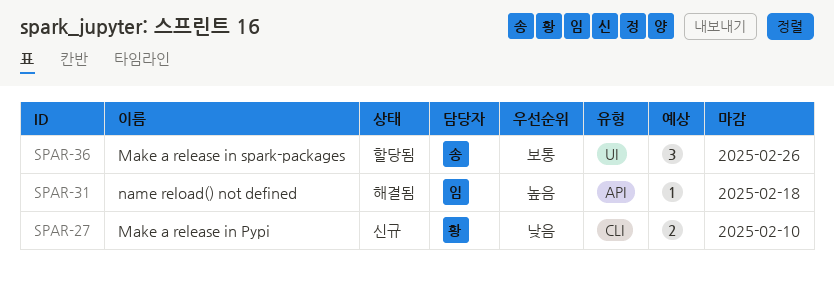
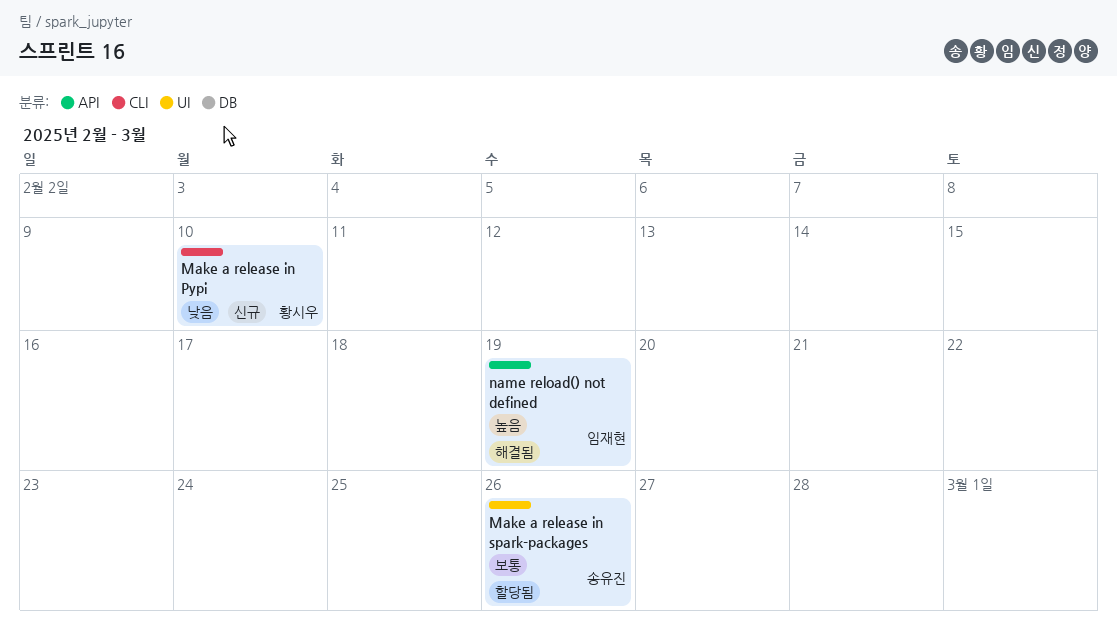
name reload() not defined, due: Feb 18 -> Feb 19

